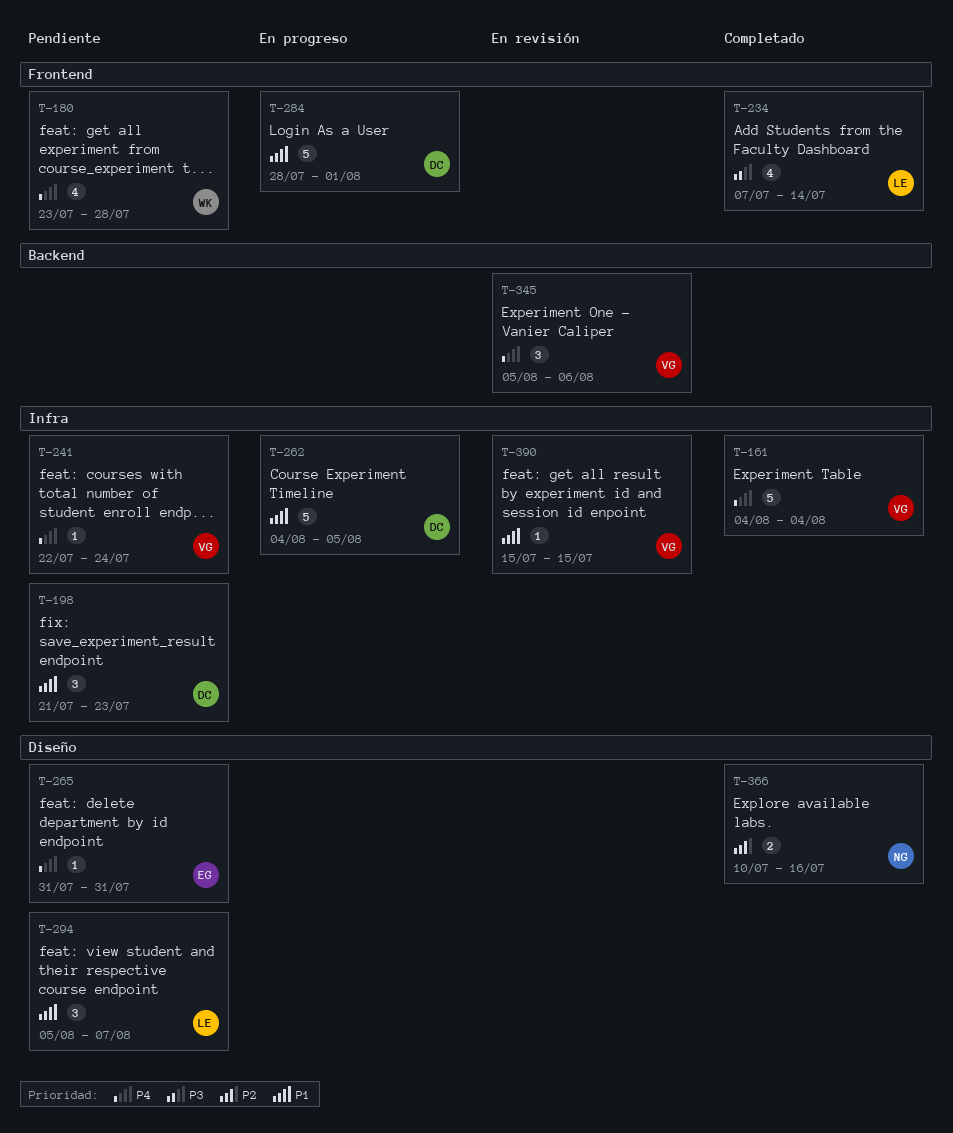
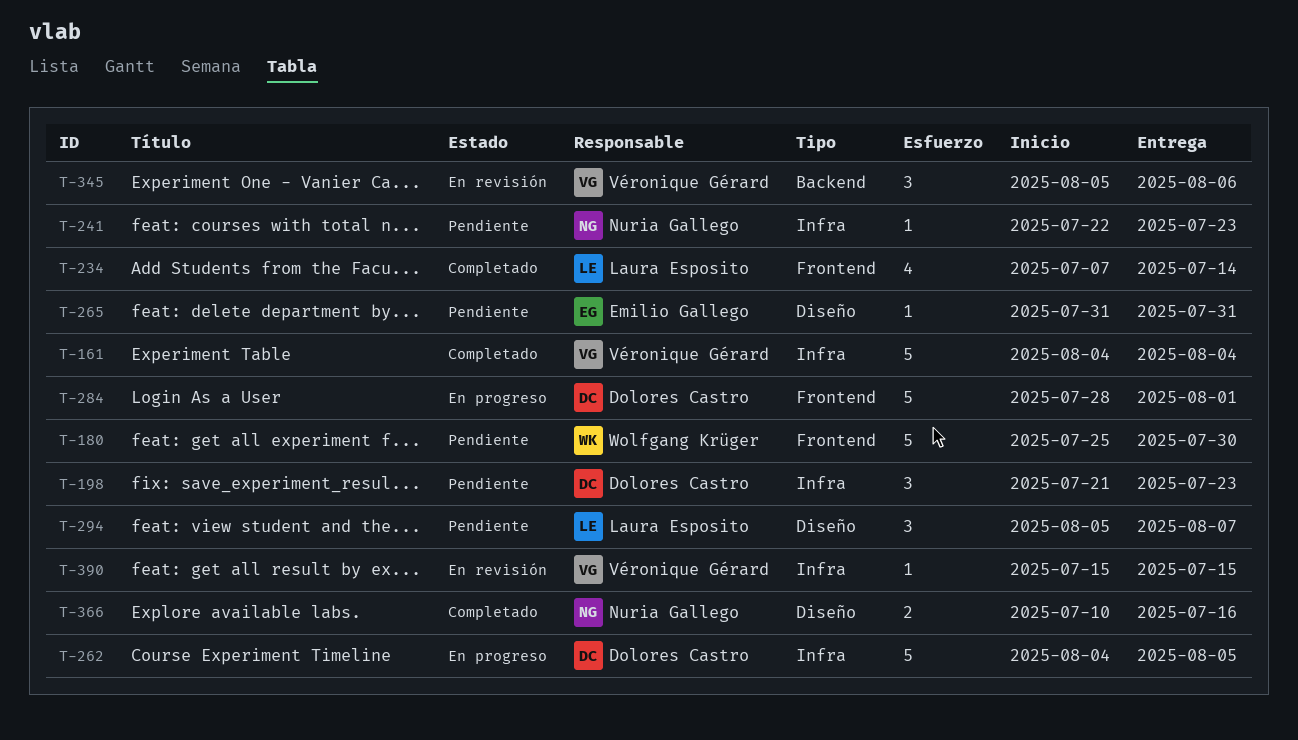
T-180, estimate: 4 -> 5
T-180, start: Jul 23 -> Jul 25
T-180, due: Jul 28 -> Jul 30
T-241, owner: Véronique Gérard -> Nuria Gallego
T-241, due: Jul 24 -> Jul 23

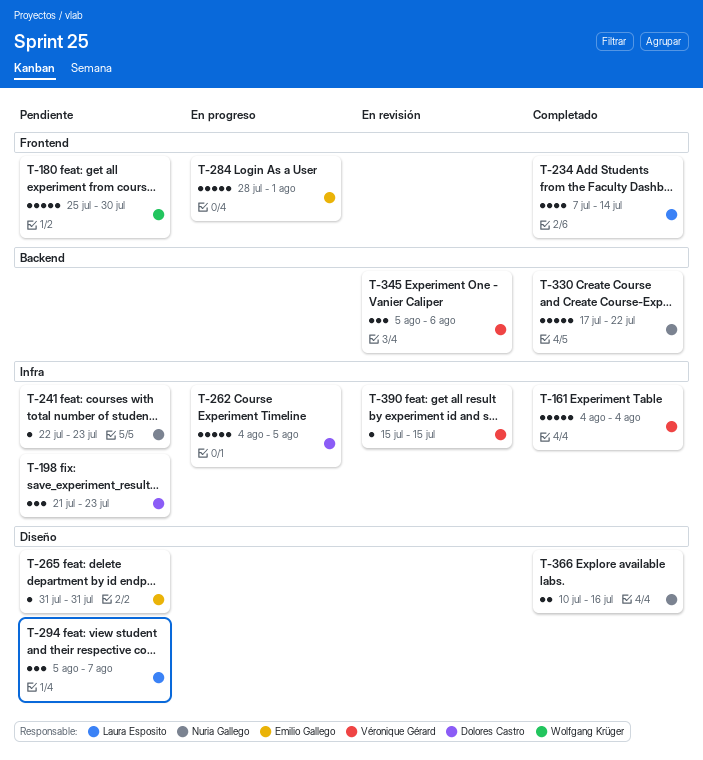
T-284, owner: Dolores Castro -> Emilio Gallego
T-330: none -> present

